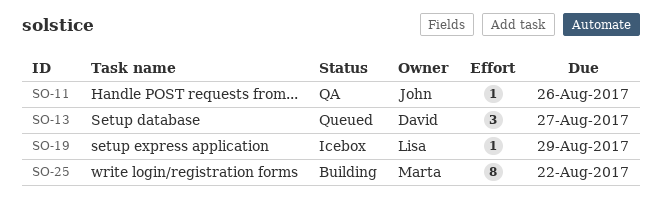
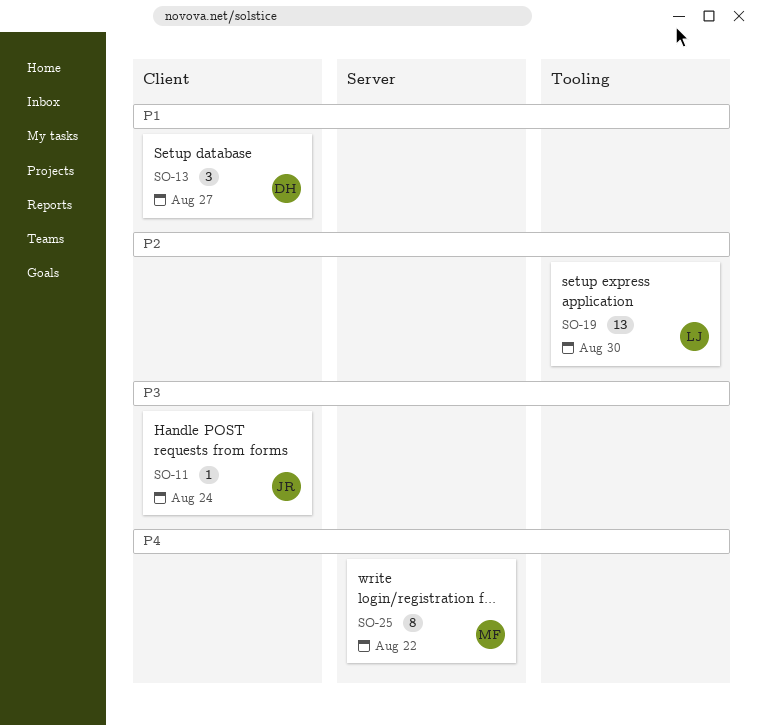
SO-11, due: Aug 26 -> Aug 24
SO-19, estimate: 1 -> 13
SO-19, due: Aug 29 -> Aug 30

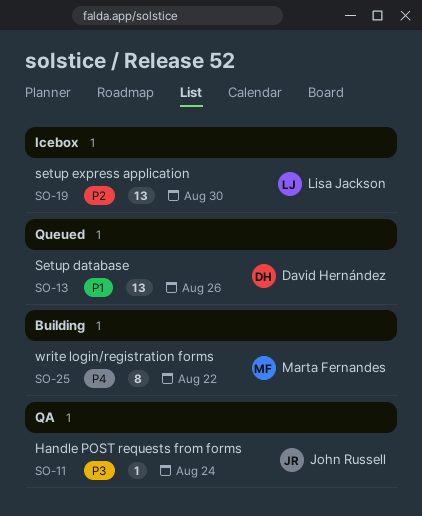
SO-13, estimate: 3 -> 13
SO-13, due: Aug 27 -> Aug 26

